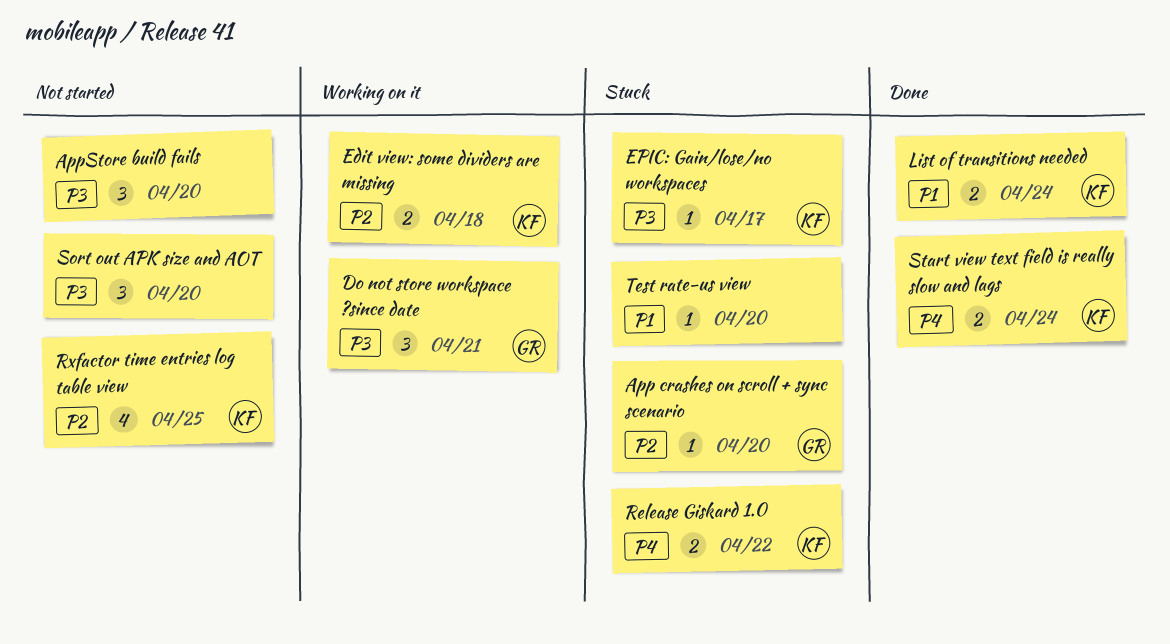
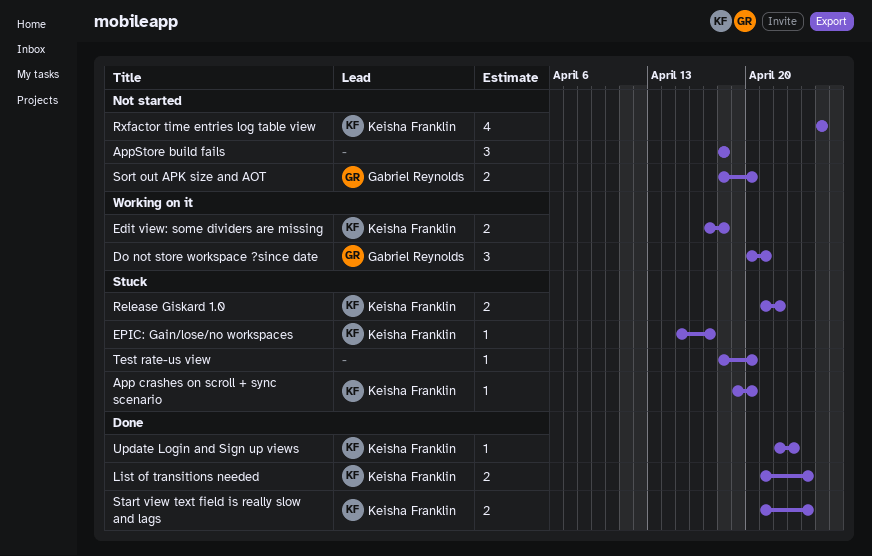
App crashes on scroll + sync scenario, owner: Gabriel Reynolds -> Keisha Franklin
AppStore build fails, due: Apr 20 -> Apr 18
Sort out APK size and AOT, owner: none -> Gabriel Reynolds
Sort out APK size and AOT, estimate: 3 -> 2
Update Login and Sign up views: none -> present

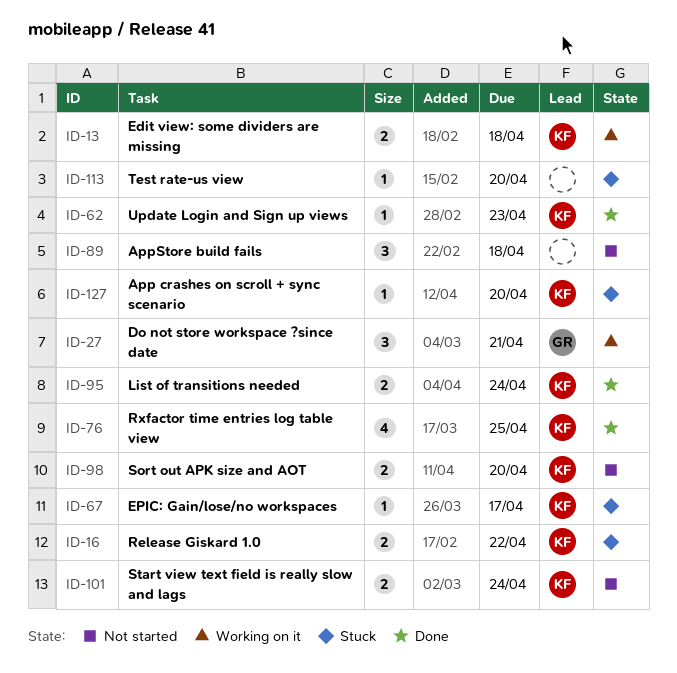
Rxfactor time entries log table view, status: Not started -> Done
Sort out APK size and AOT, owner: Gabriel Reynolds -> Keisha Franklin
Start view text field is really slow and lags, status: Done -> Not started

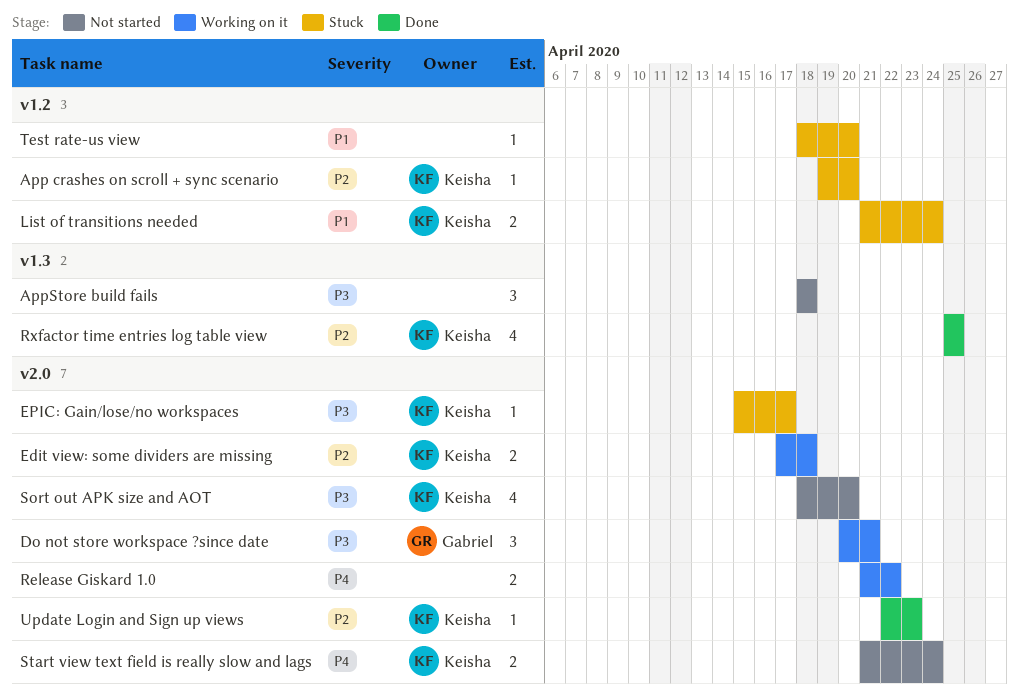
List of transitions needed, status: Done -> Stuck
Release Giskard 1.0, status: Stuck -> Working on it
Release Giskard 1.0, owner: Keisha -> none
Sort out APK size and AOT, estimate: 2 -> 4

